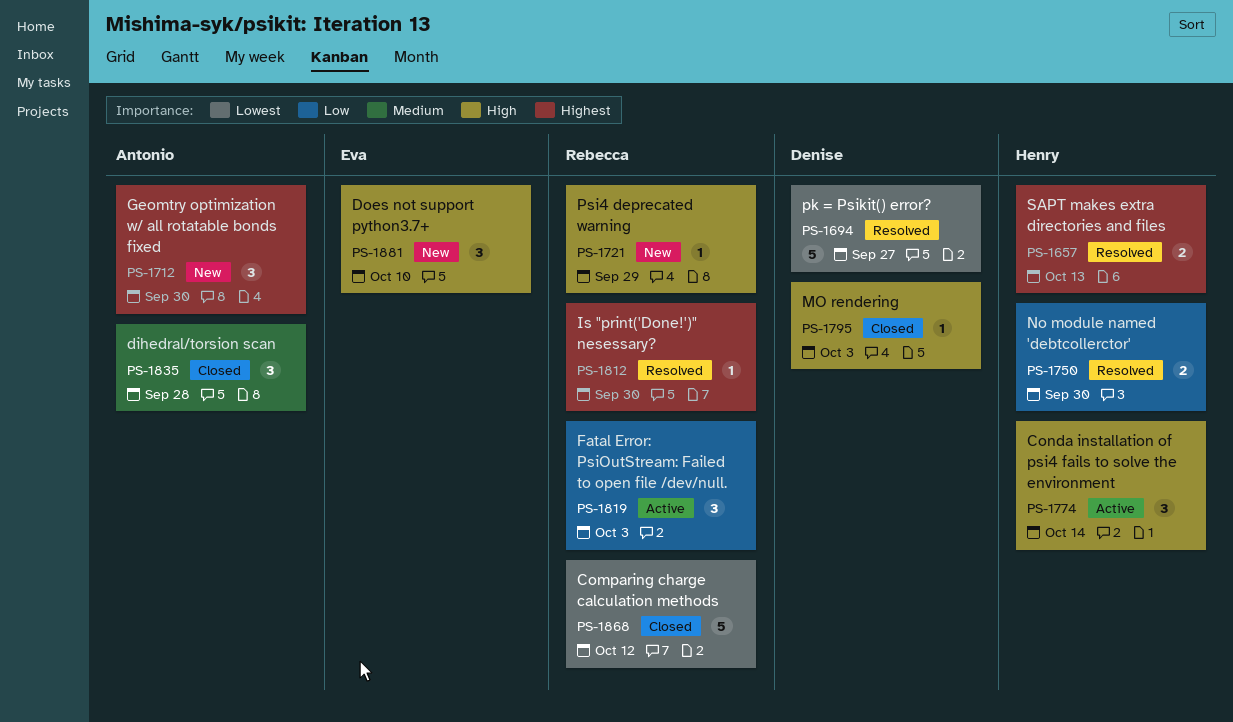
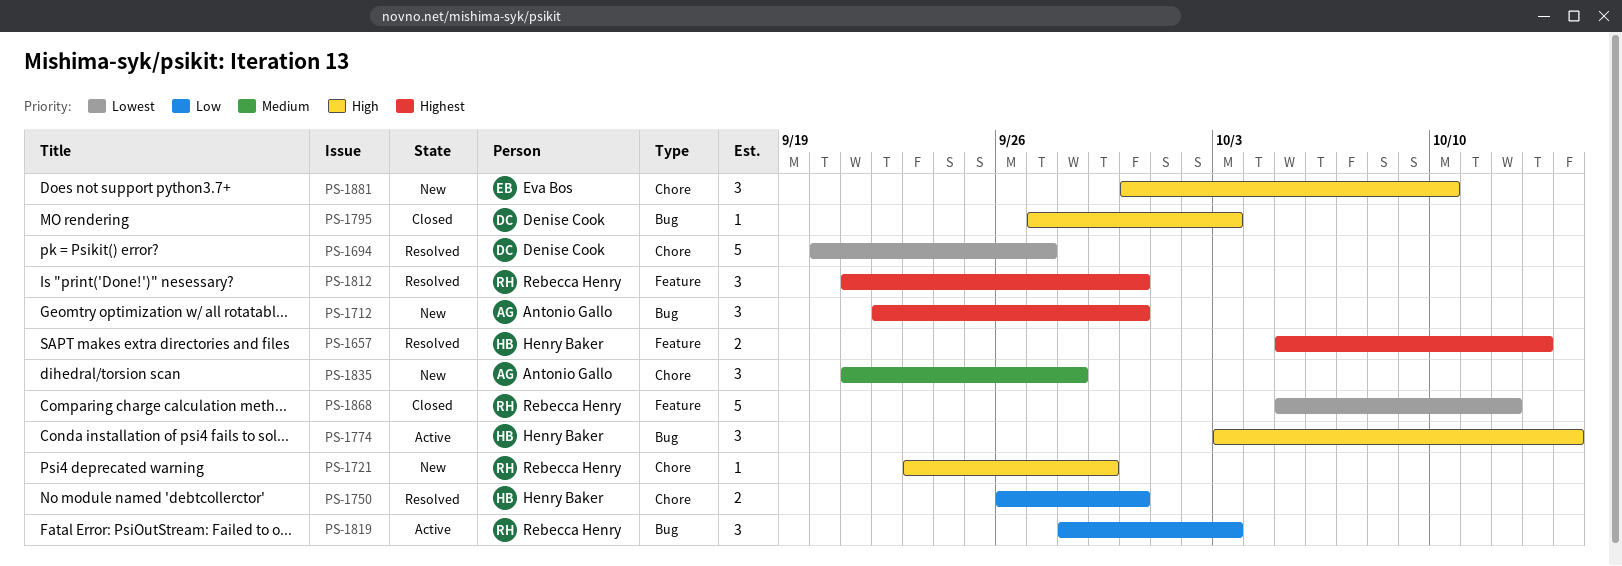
PS-1812, estimate: 1 -> 3
PS-1835, status: Closed -> New

